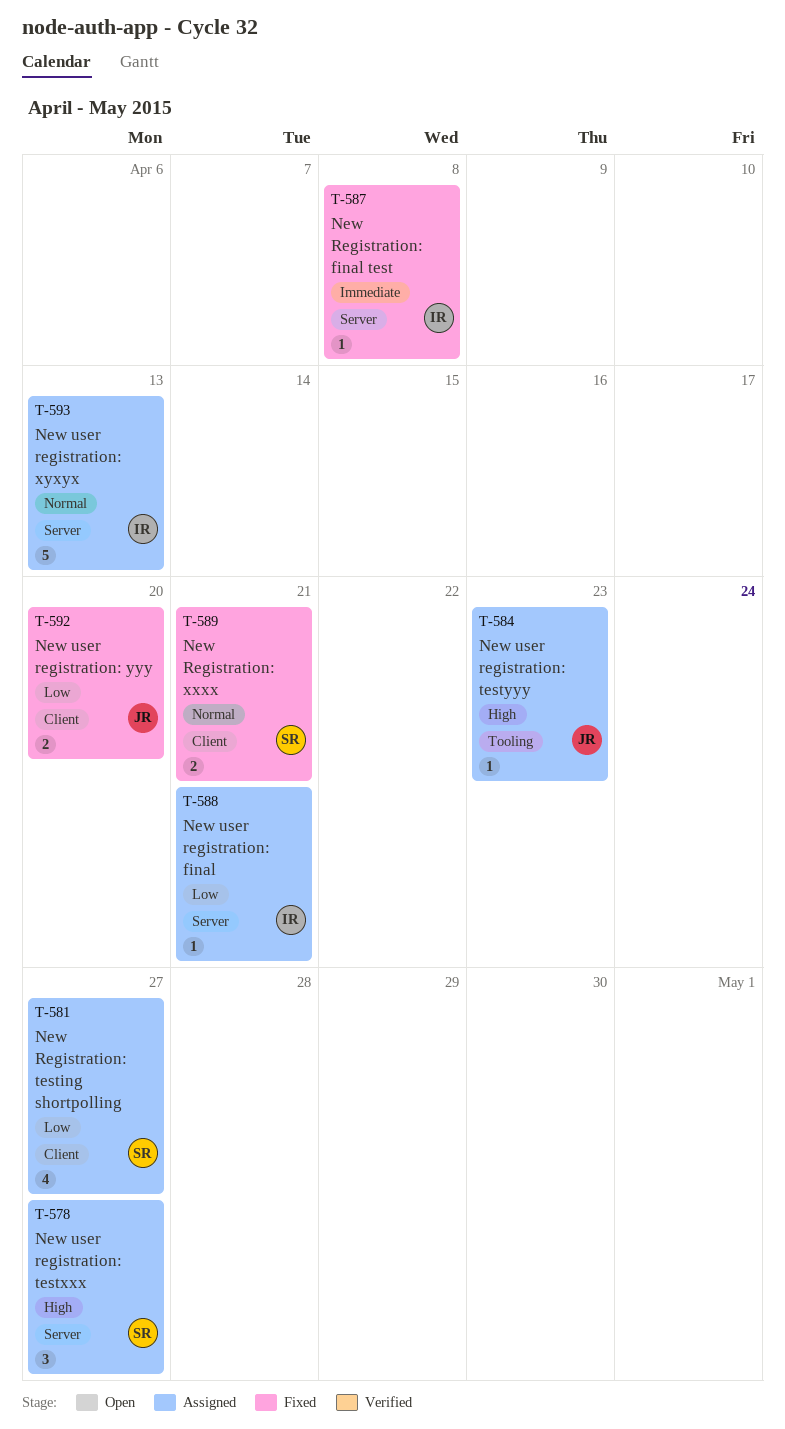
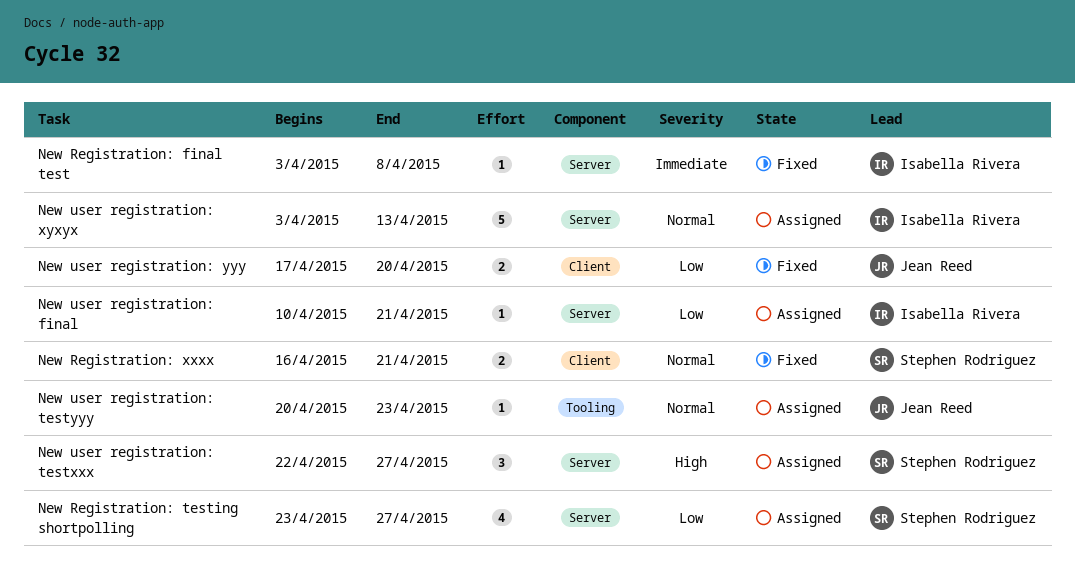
New Registration: testing shortpolling, label: Client -> Server
New user registration: testyyy, priority: High -> Normal

